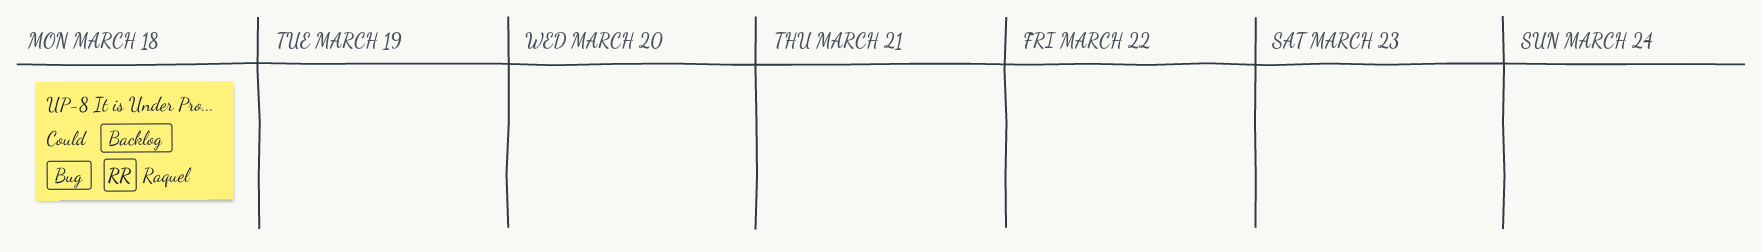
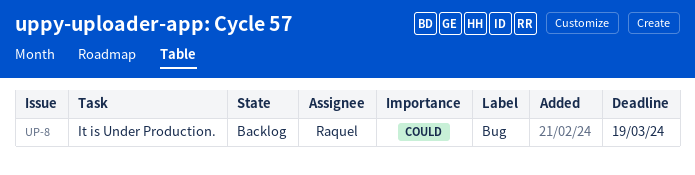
UP-8, due: Mar 18 -> Mar 19

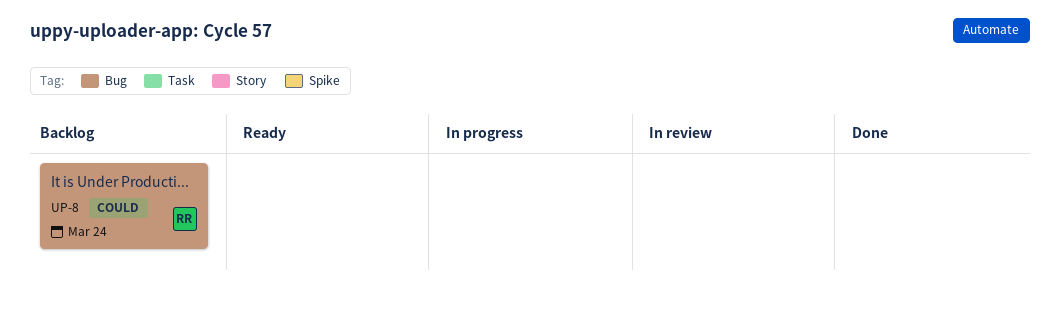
UP-8, due: Mar 19 -> Mar 24

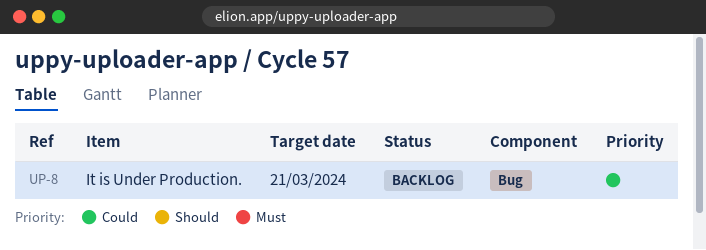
UP-8, due: Mar 24 -> Mar 21

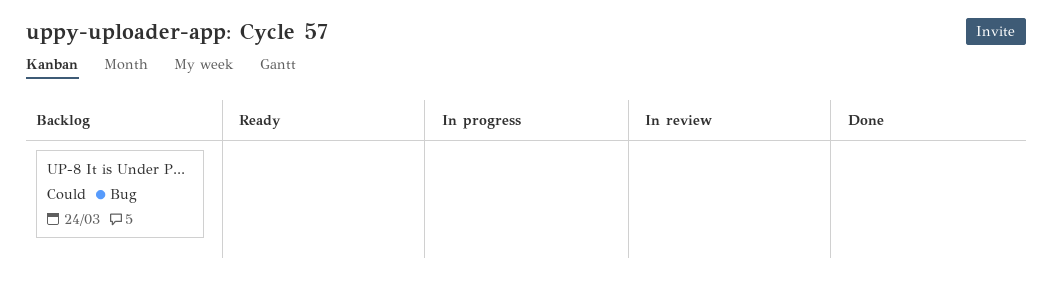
UP-8, due: Mar 21 -> Mar 24

